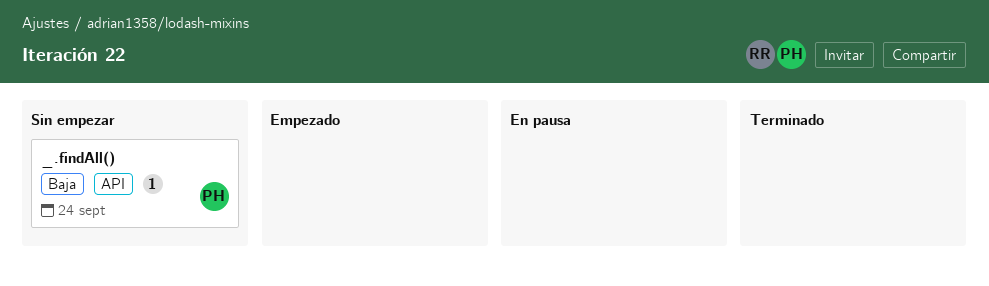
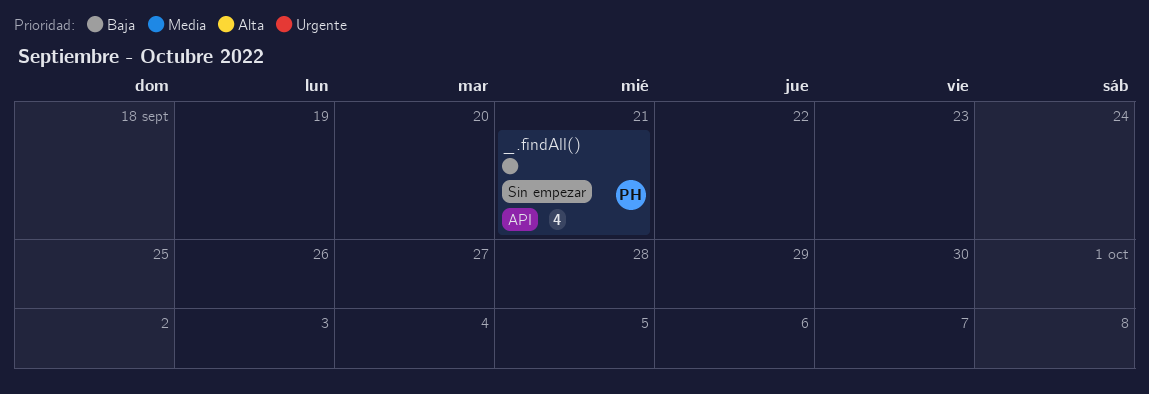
_.findAll(), estimate: 1 -> 4
_.findAll(), due: Sep 24 -> Sep 21

